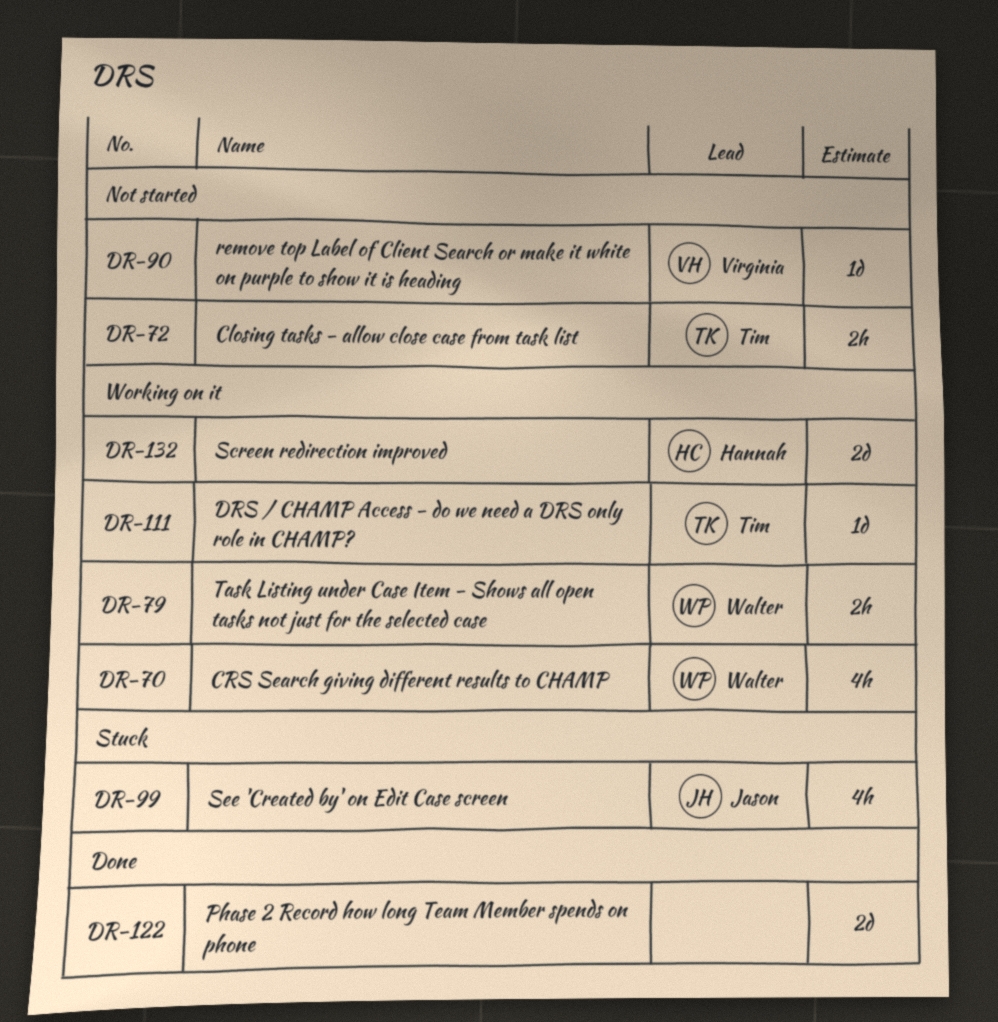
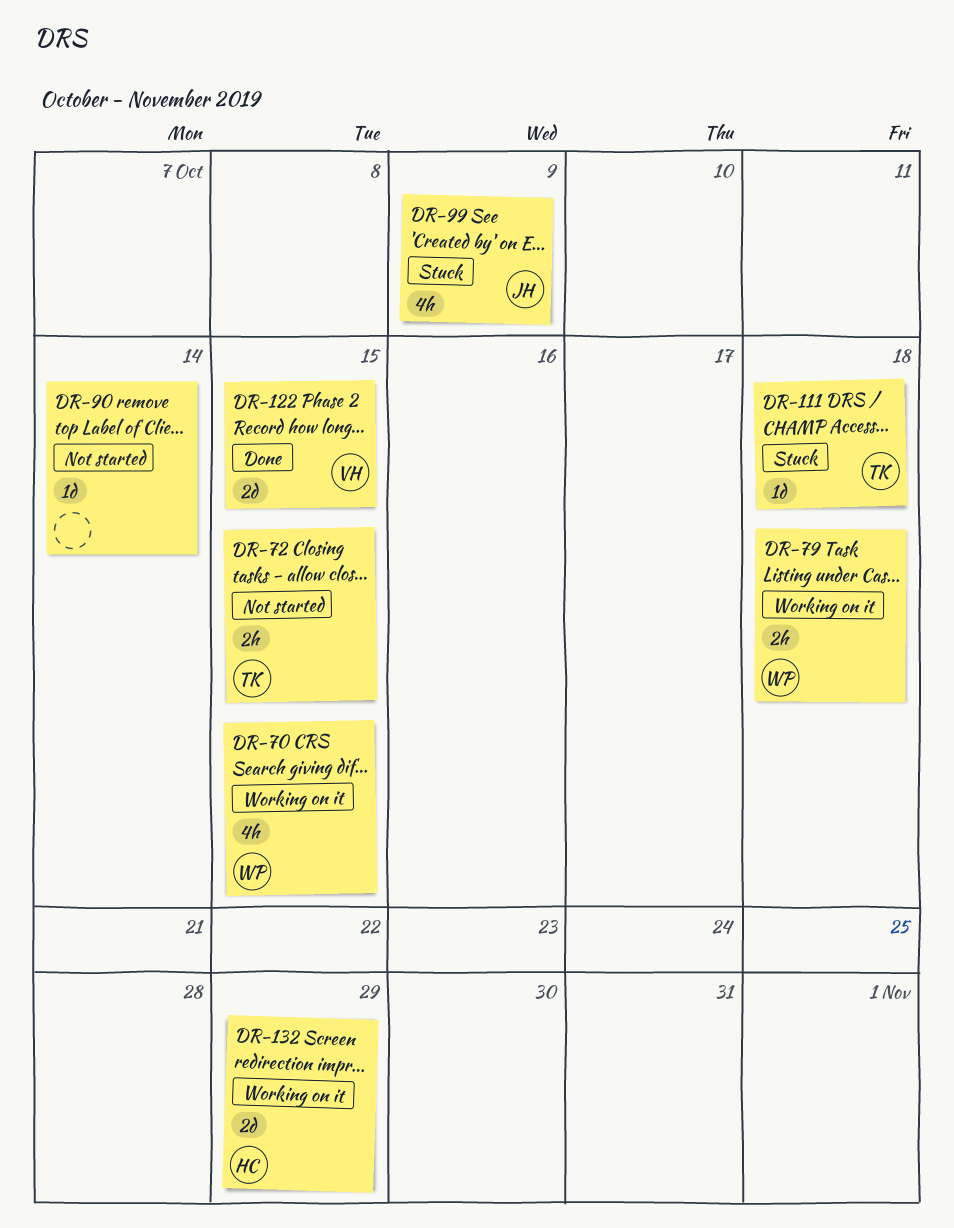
DR-90, owner: Virginia -> none
DR-111, status: Working on it -> Stuck
DR-122, owner: none -> Virginia

